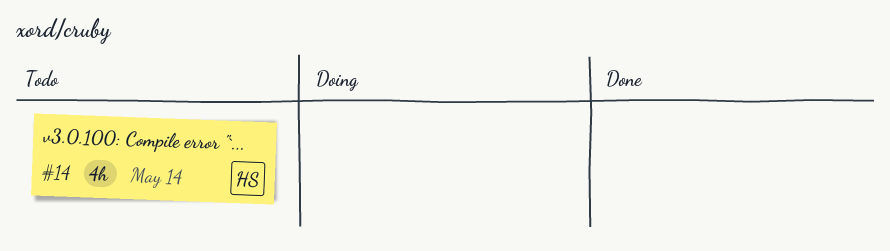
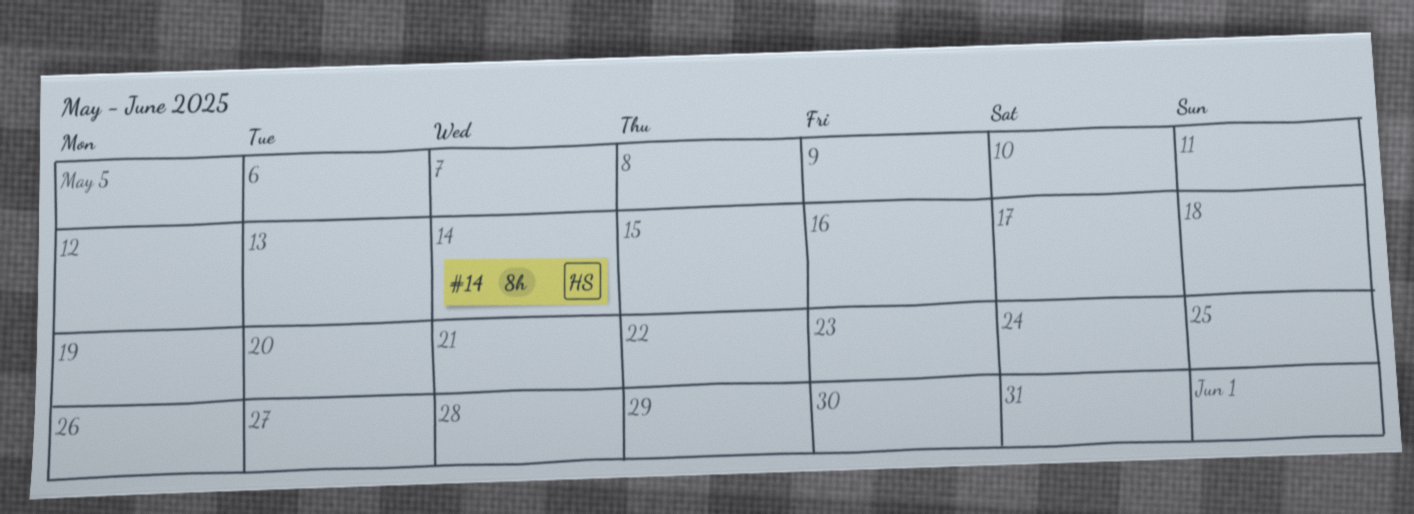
#14, estimate: 4h -> 8h

